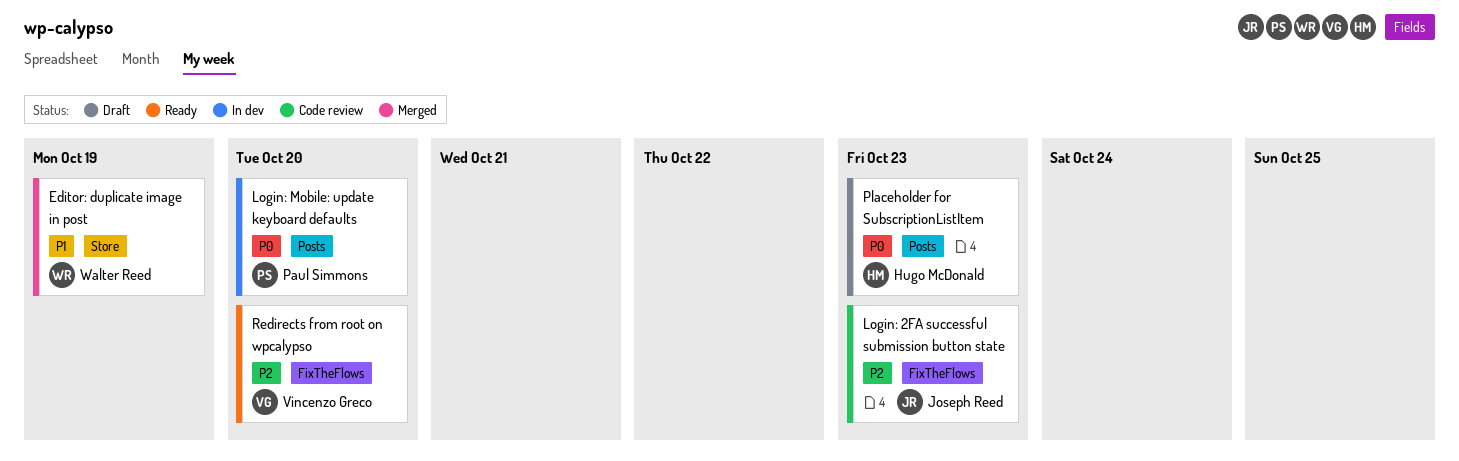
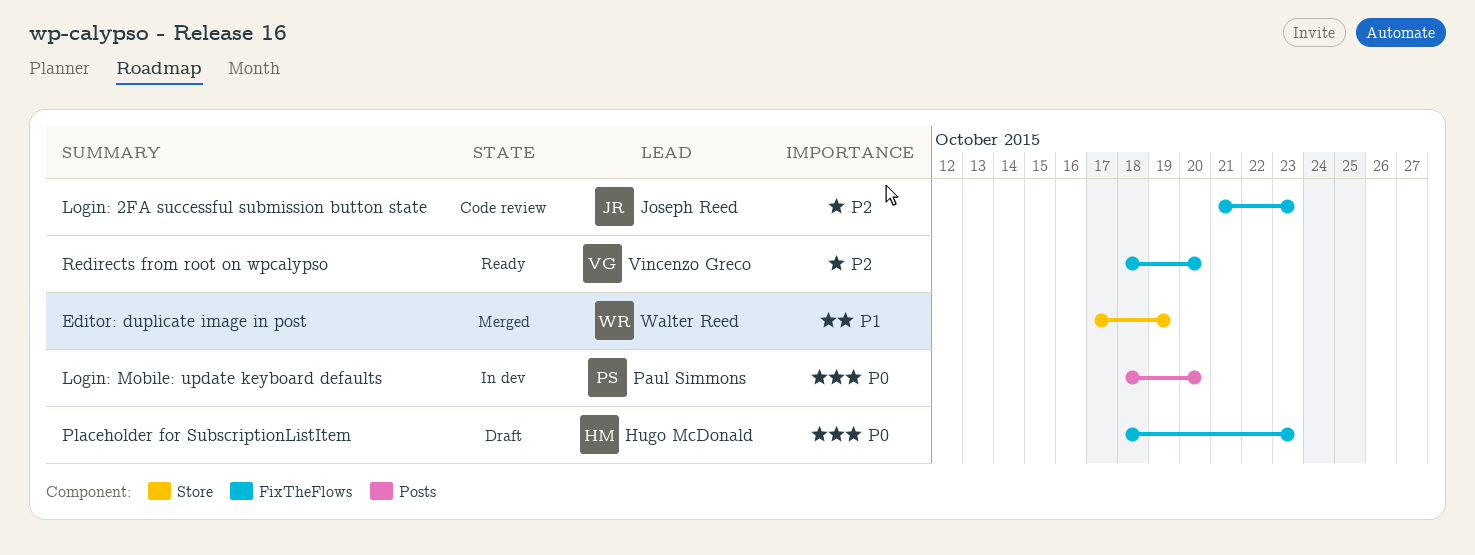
Placeholder for SubscriptionListItem, label: Posts -> FixTheFlows

